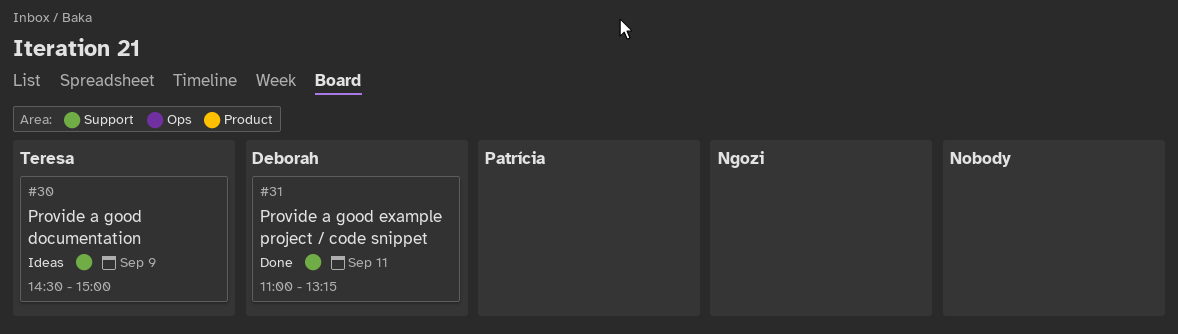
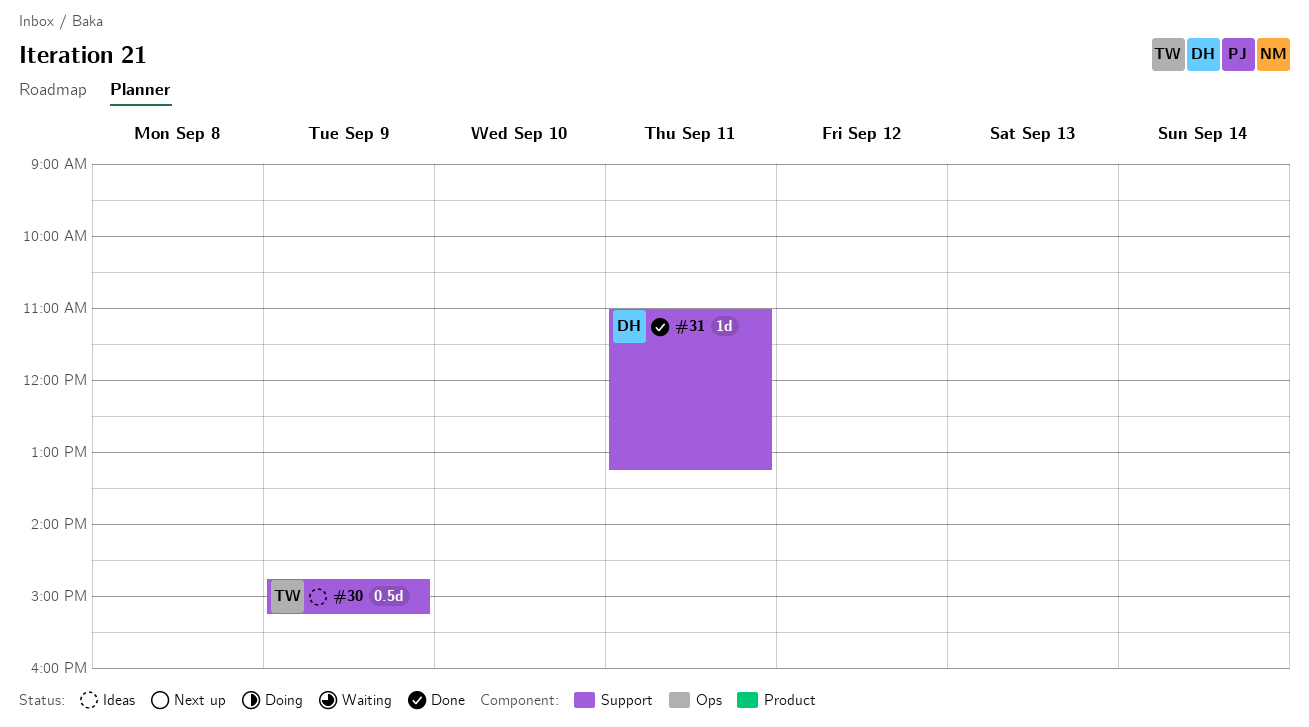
#30, begins: 14:30 -> 14:45
#30, ends: 15:00 -> 15:15

